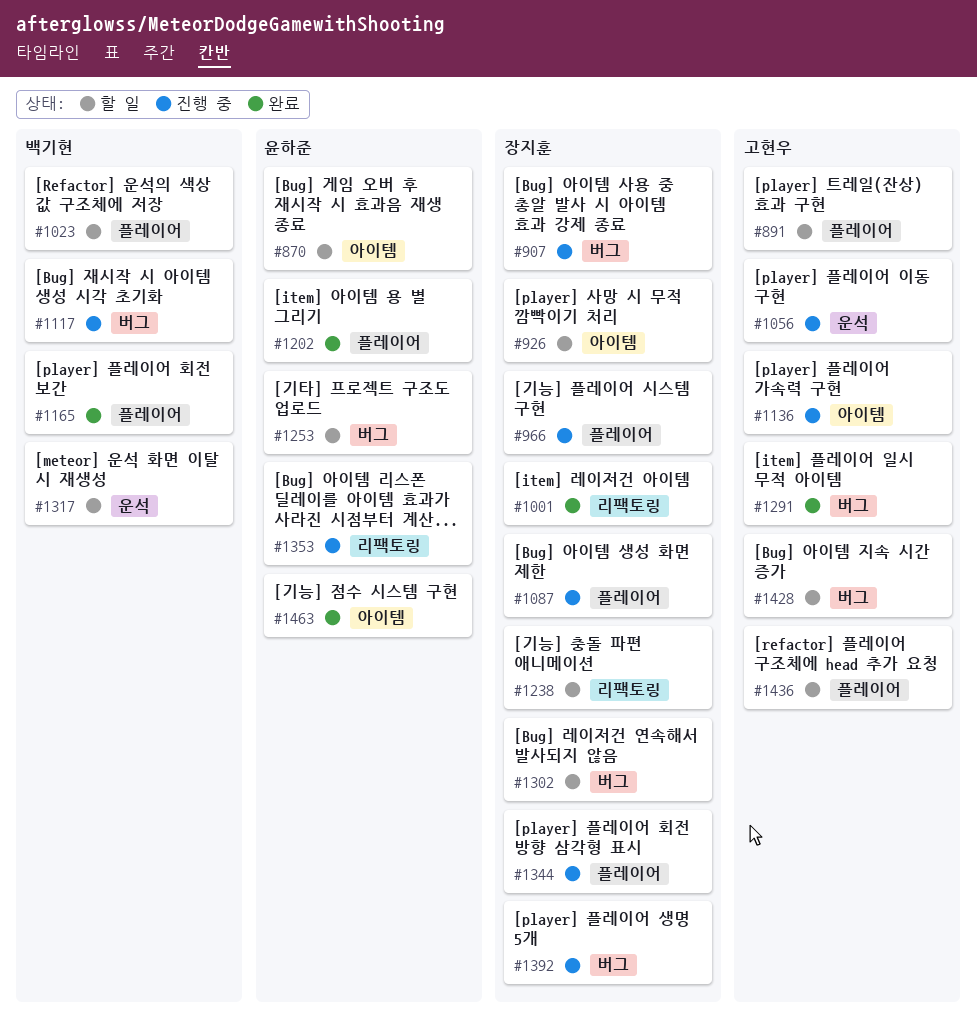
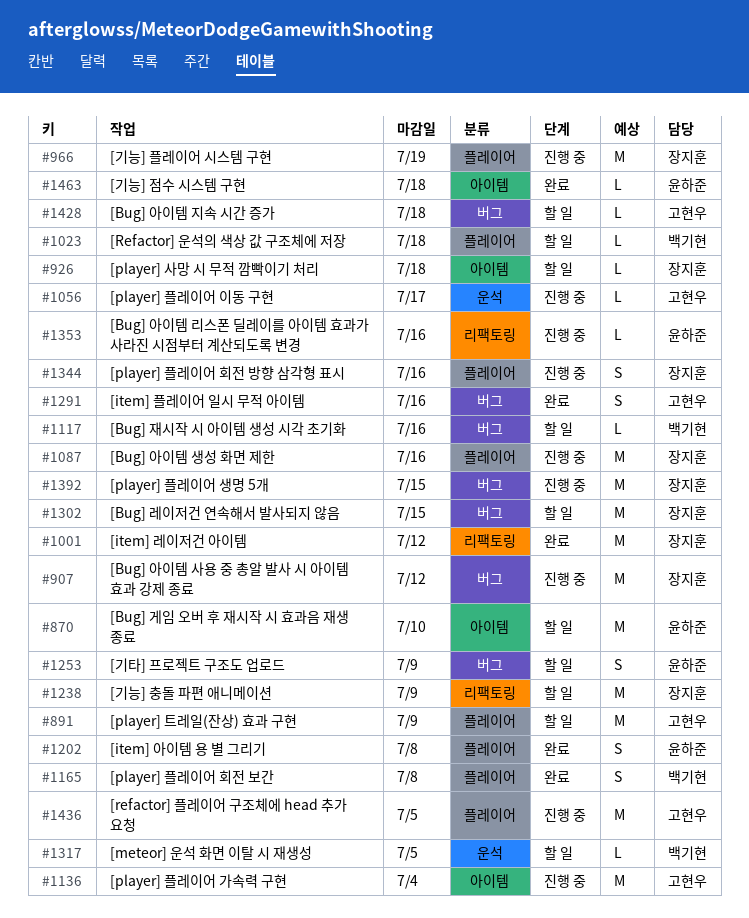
#1117, status: 진행 중 -> 할 일
#1436, status: 할 일 -> 진행 중

